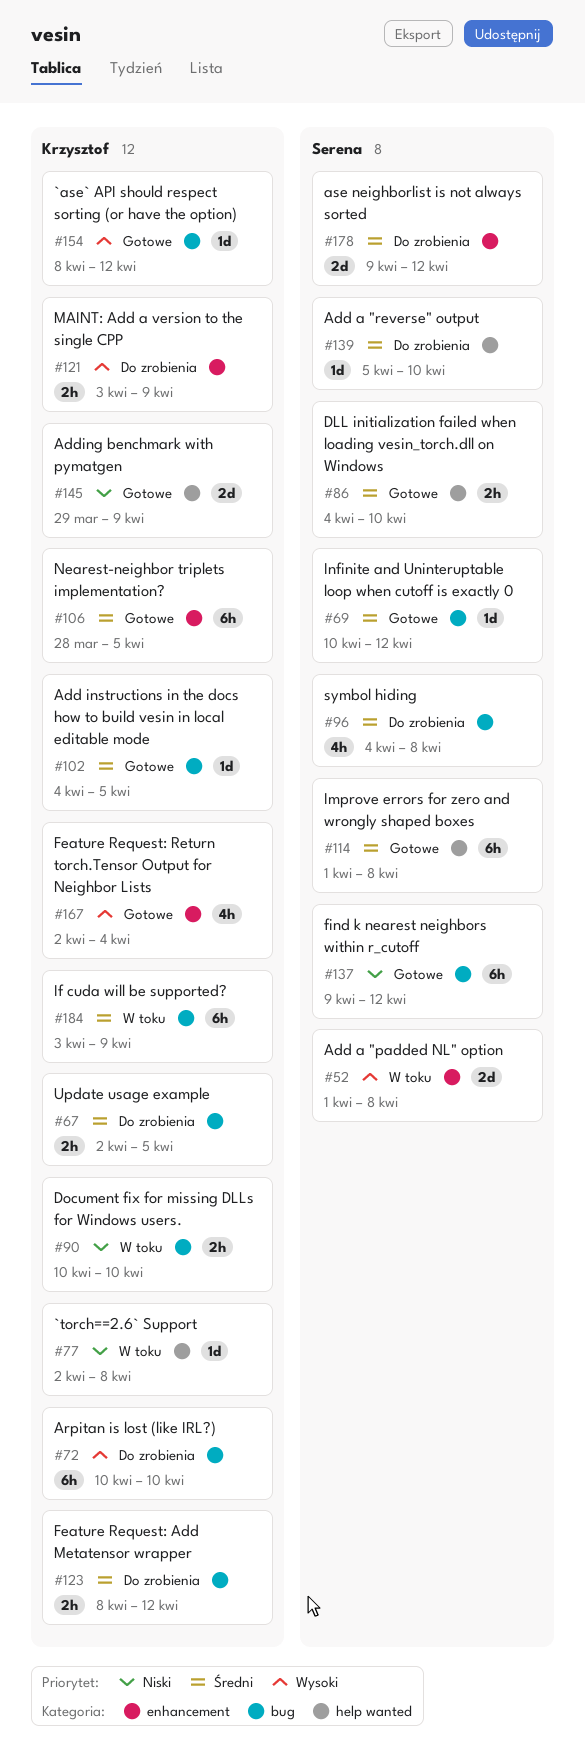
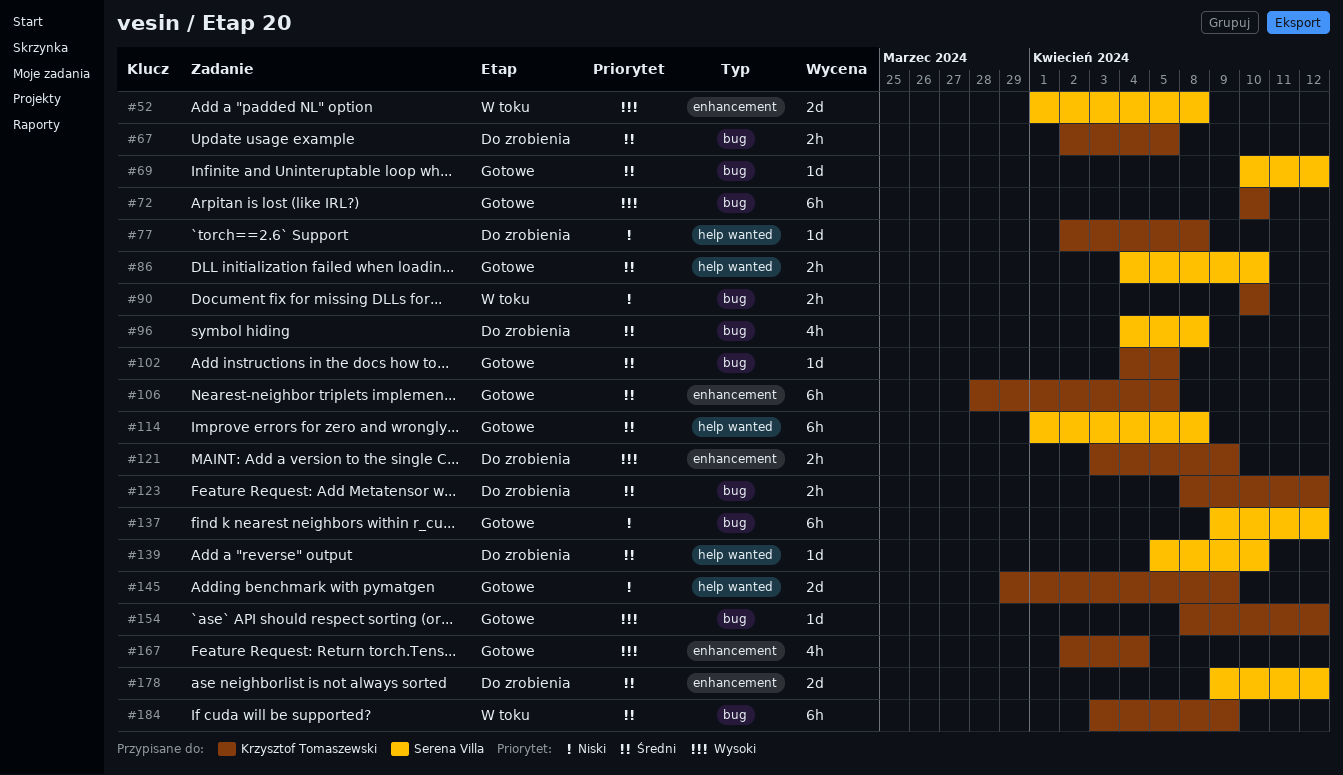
#72, status: Do zrobienia -> Gotowe
#77, status: W toku -> Do zrobienia

